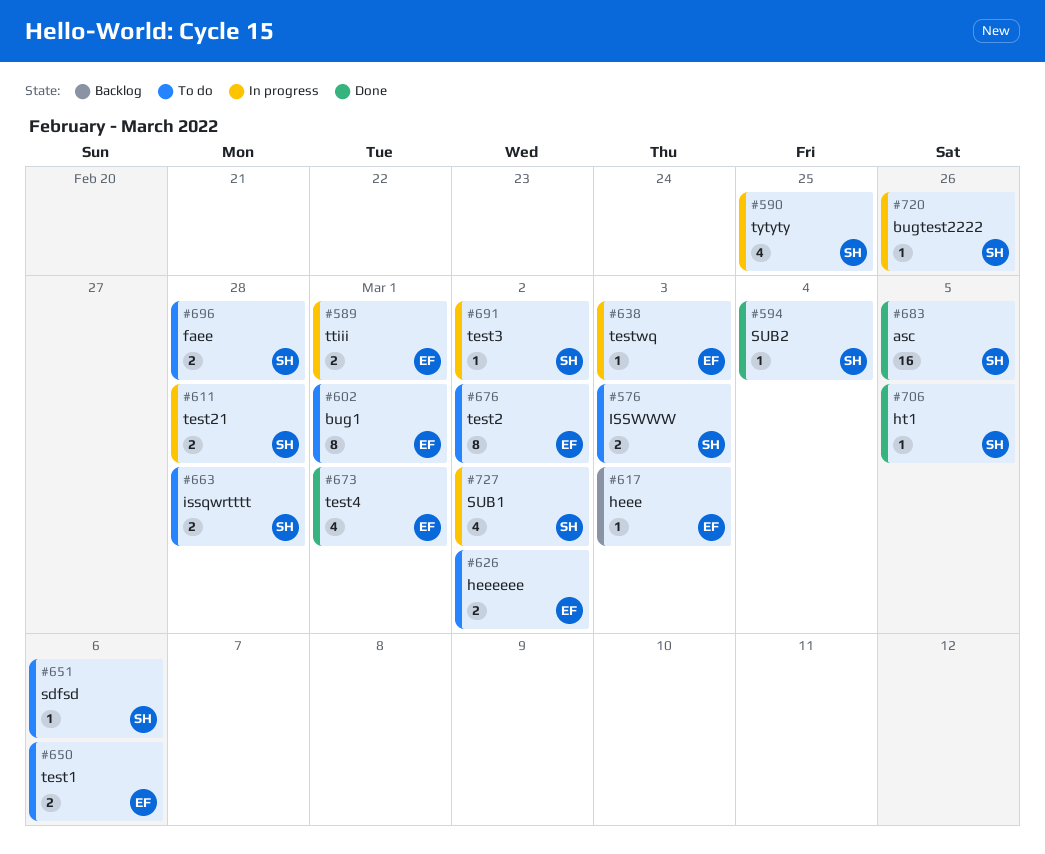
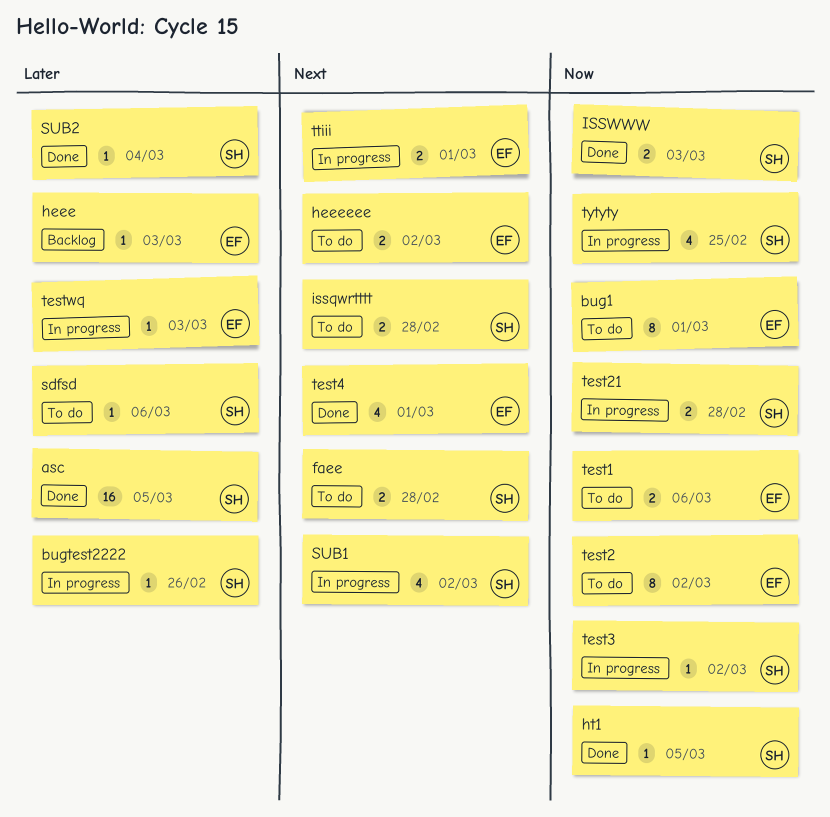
ISSWWW, status: To do -> Done

